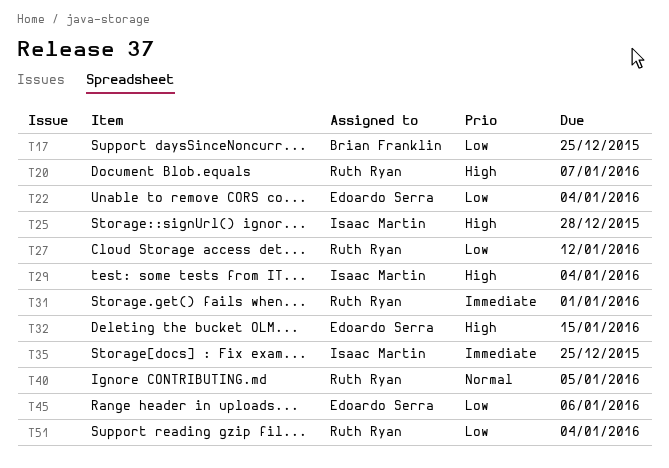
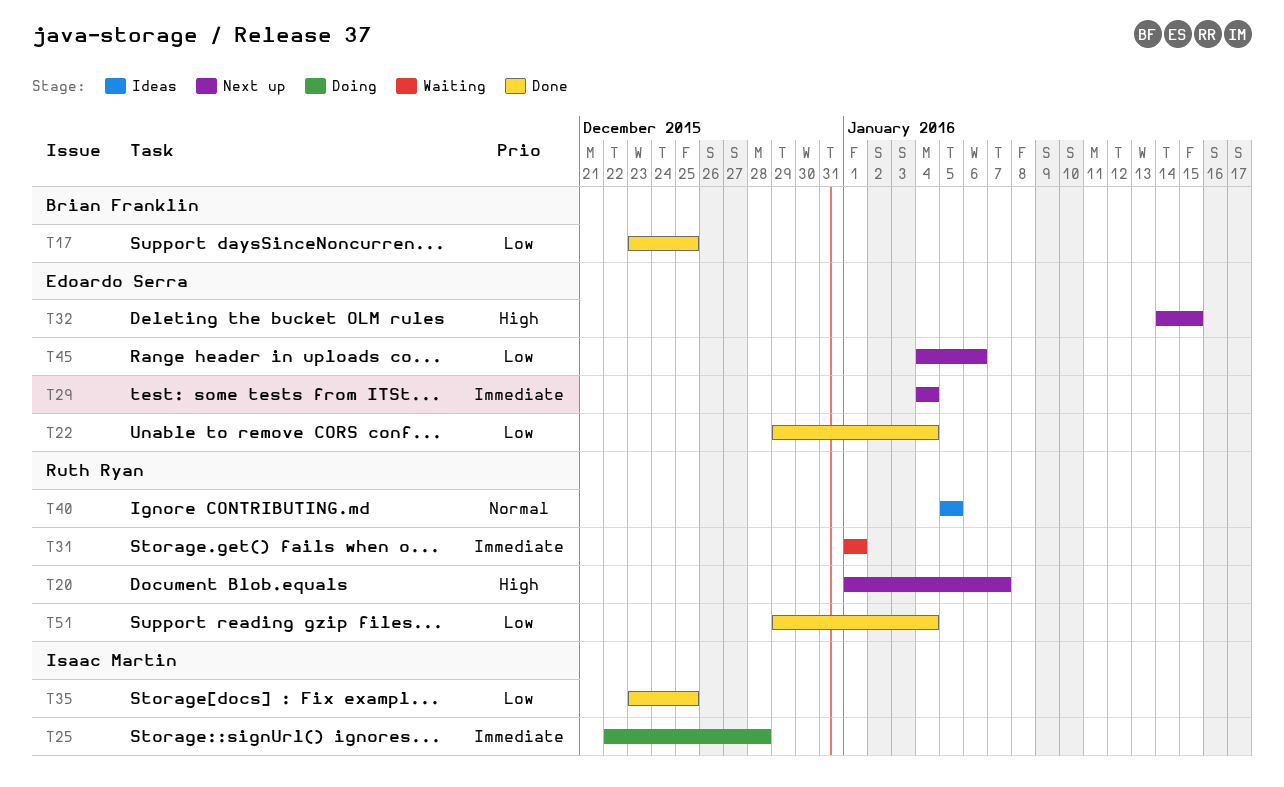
T25, priority: High -> Immediate
T27: present -> none
T29, owner: Isaac Martin -> Edoardo Serra
T29, priority: High -> Immediate
T35, priority: Immediate -> Low

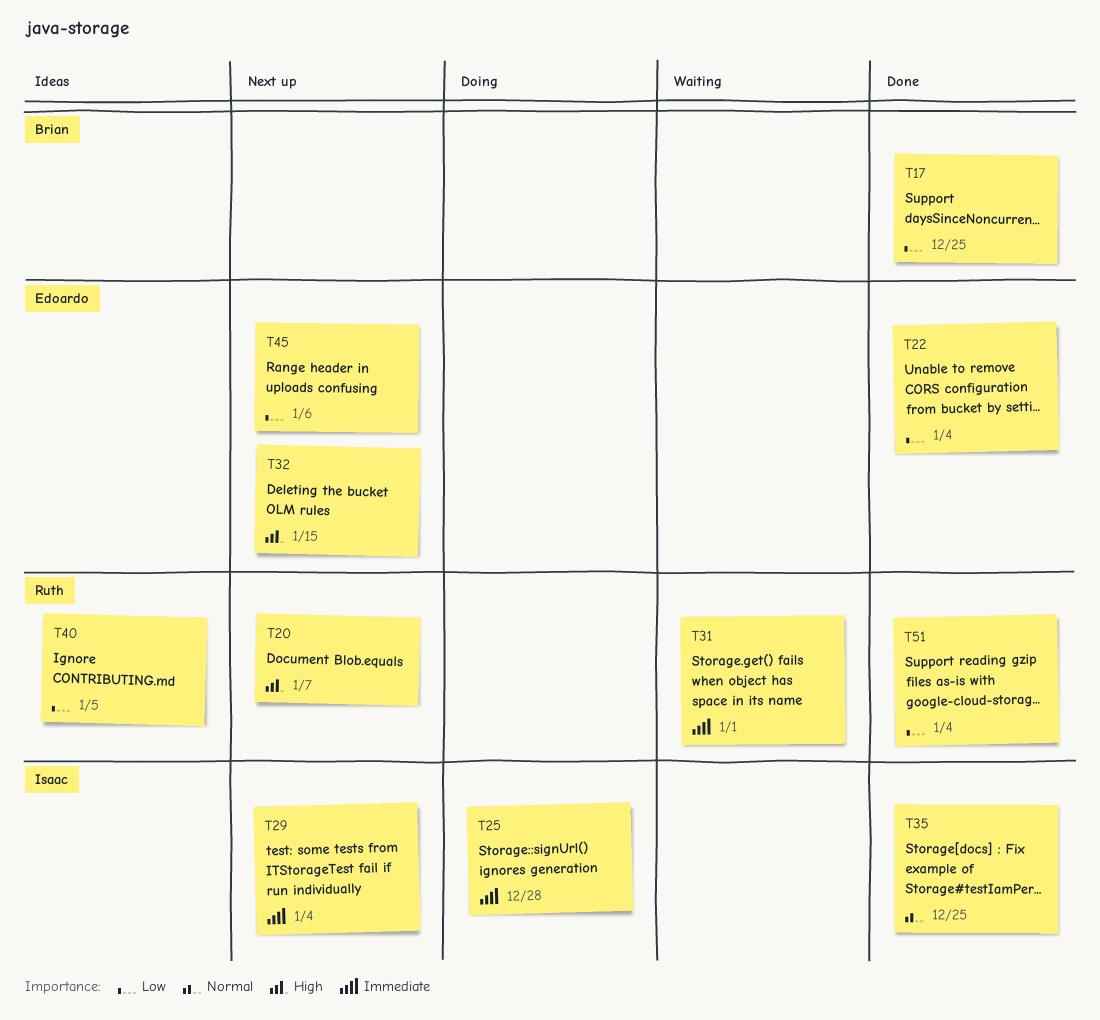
T29, owner: Edoardo Serra -> Isaac Martin
T35, priority: Low -> Normal
T40, priority: Normal -> Low

